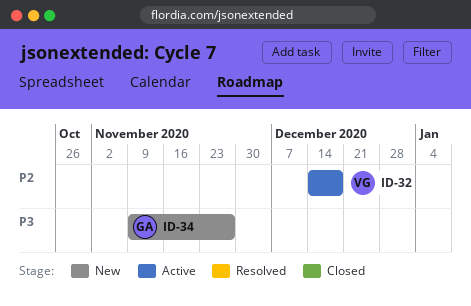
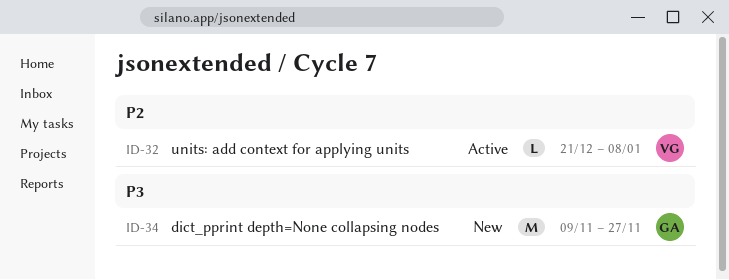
ID-32, start: Dec 14 -> Dec 21
ID-32, due: Dec 18 -> Jan 8

